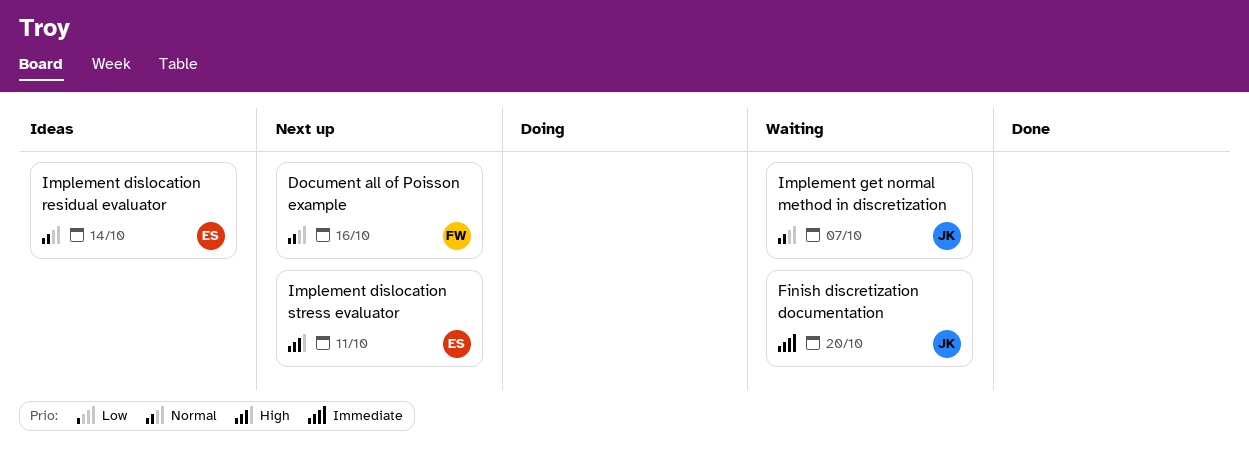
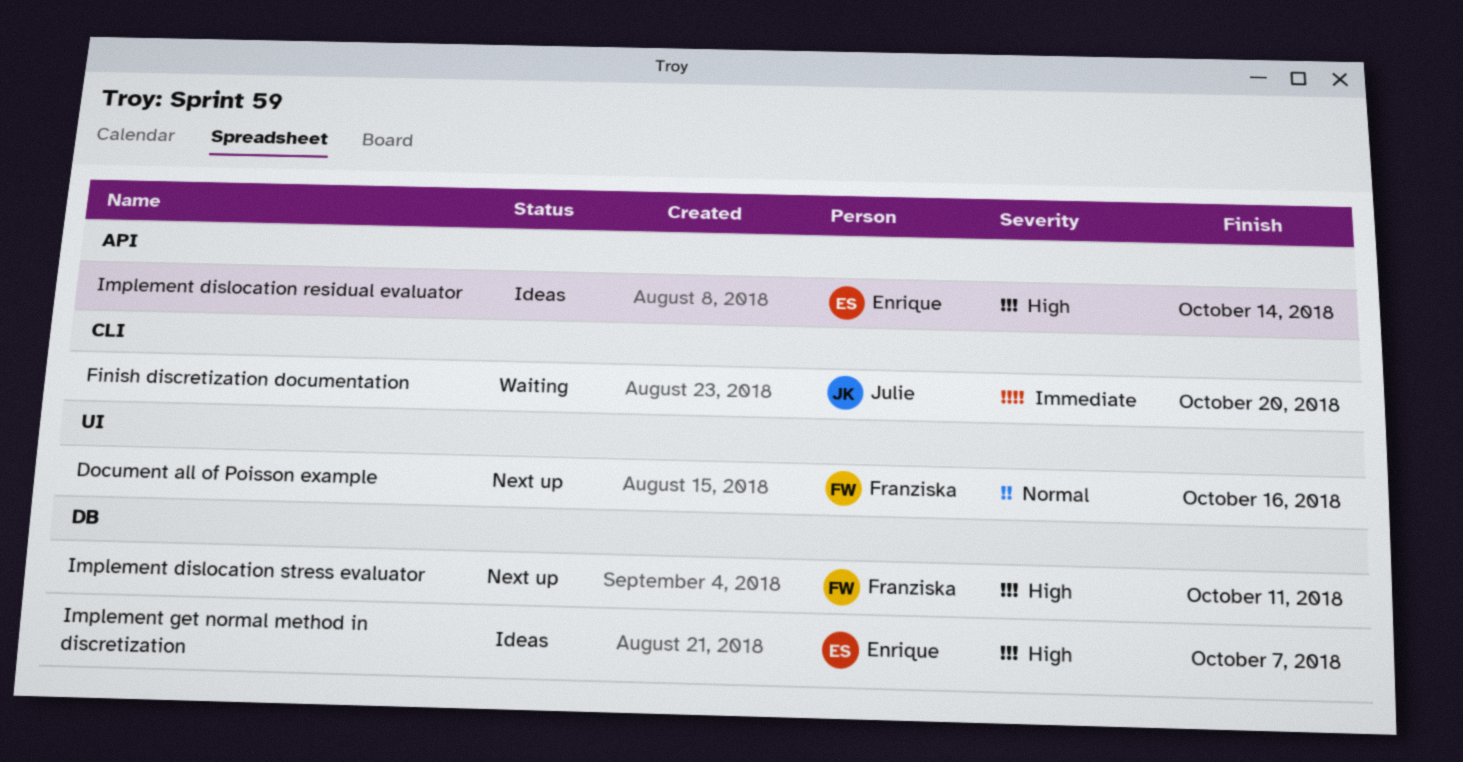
Implement dislocation residual evaluator, priority: Normal -> High
Implement dislocation stress evaluator, owner: Enrique -> Franziska
Implement get normal method in discretization, status: Waiting -> Ideas
Implement get normal method in discretization, owner: Julie -> Enrique
Implement get normal method in discretization, priority: Normal -> High

